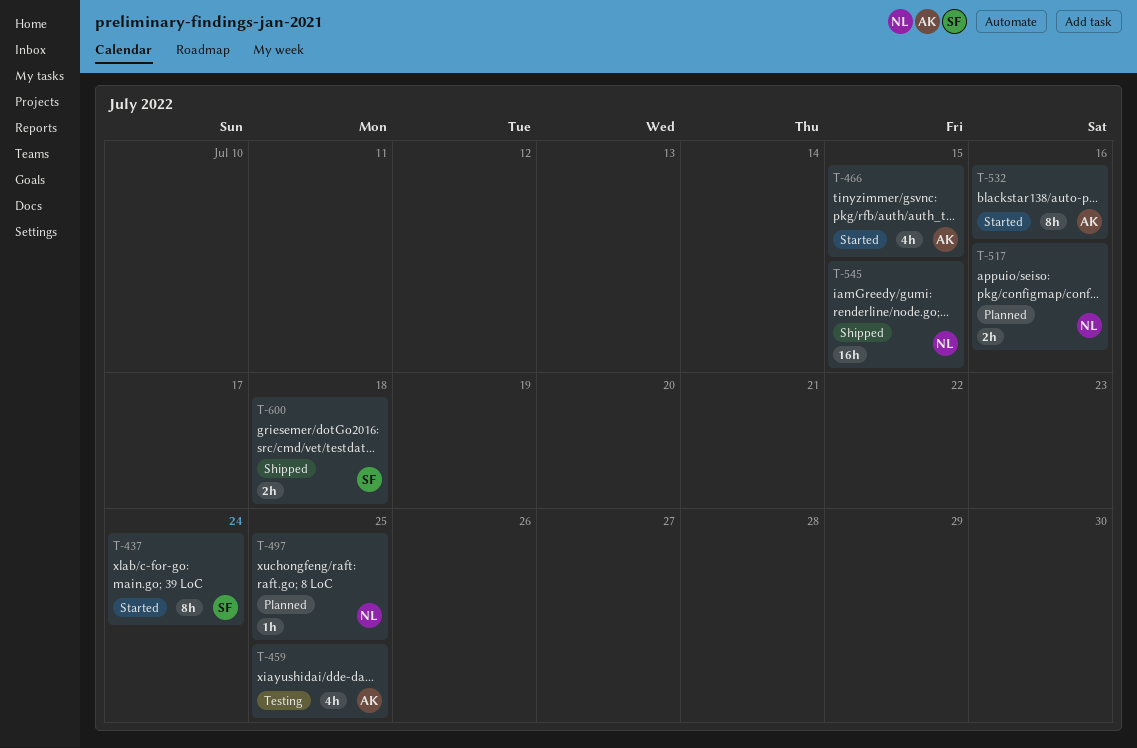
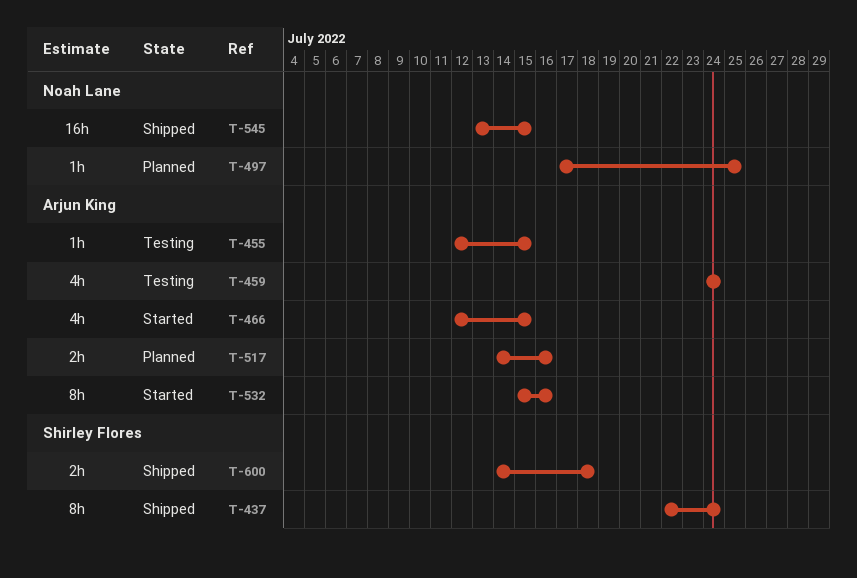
T-437, status: Started -> Shipped
T-455: none -> present
T-459, due: Jul 25 -> Jul 24
T-517, owner: Noah Lane -> Arjun King

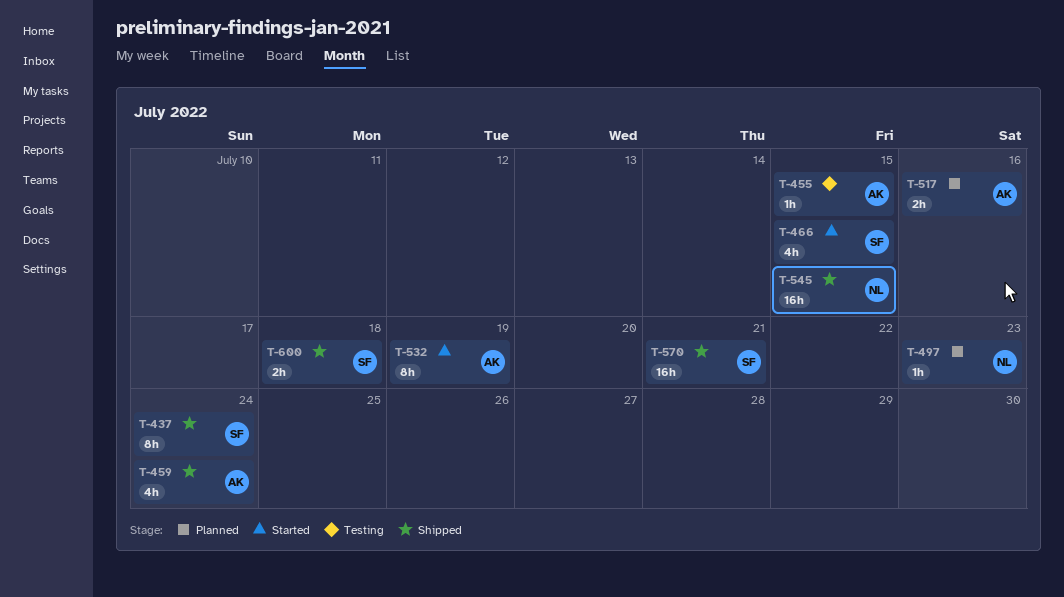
T-459, status: Testing -> Shipped
T-466, owner: Arjun King -> Shirley Flores
T-497, due: Jul 25 -> Jul 23
T-532, due: Jul 16 -> Jul 19
T-570: none -> present

